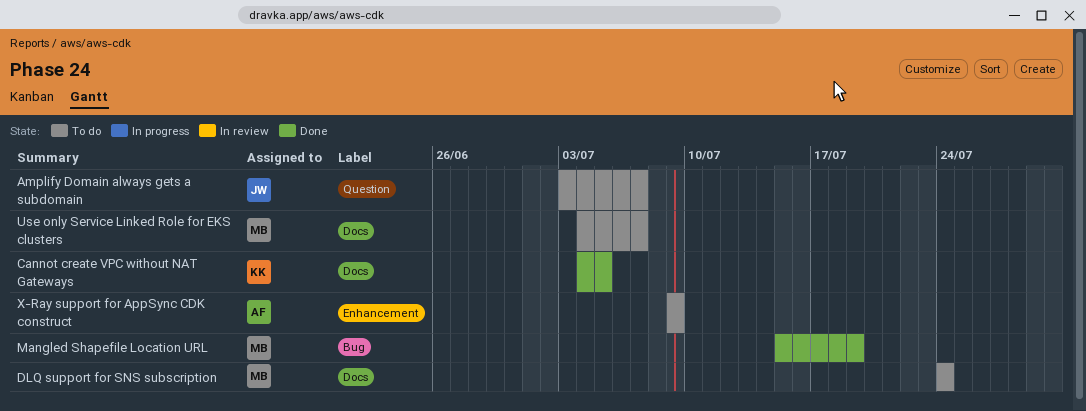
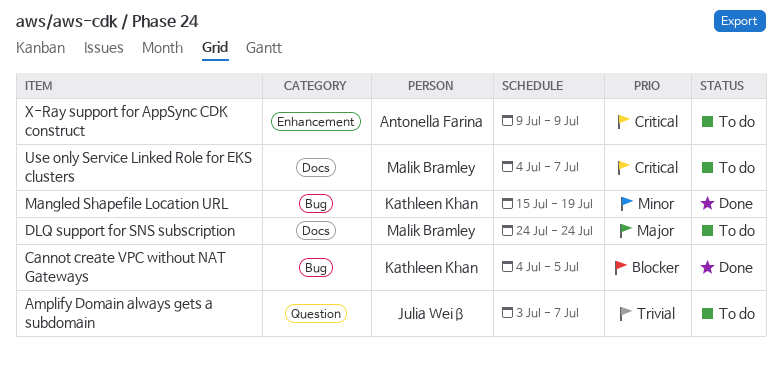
Cannot create VPC without NAT Gateways, label: Docs -> Bug
Mangled Shapefile Location URL, owner: Malik Bramley -> Kathleen Khan

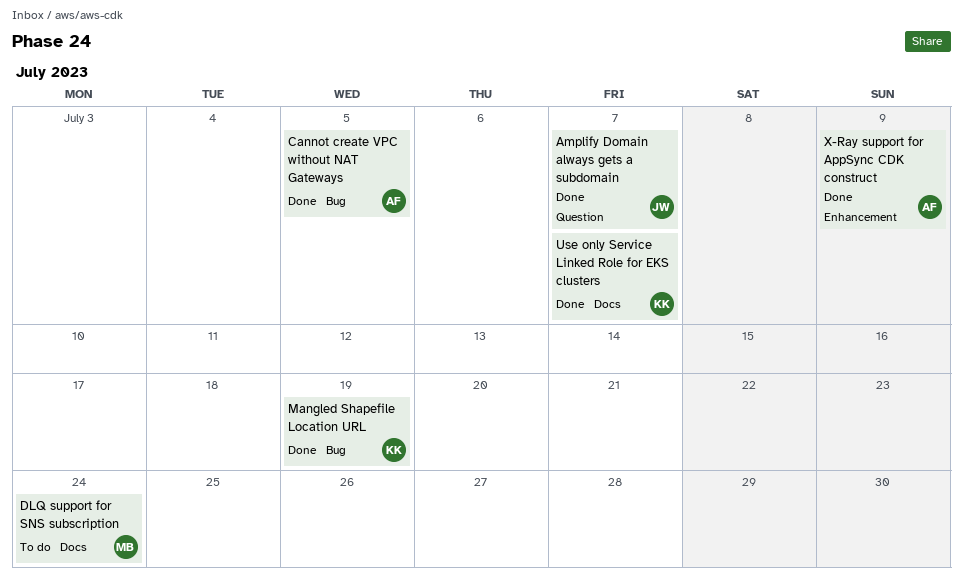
Amplify Domain always gets a subdomain, status: To do -> Done
Cannot create VPC without NAT Gateways, owner: Kathleen Khan -> Antonella Farina
Use only Service Linked Role for EKS clusters, status: To do -> Done
Use only Service Linked Role for EKS clusters, owner: Malik Bramley -> Kathleen Khan
X-Ray support for AppSync CDK construct, status: To do -> Done

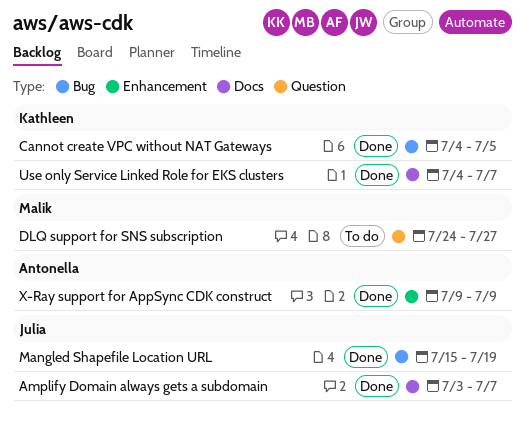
Amplify Domain always gets a subdomain, label: Question -> Docs
Cannot create VPC without NAT Gateways, owner: Antonella -> Kathleen
DLQ support for SNS subscription, label: Docs -> Question
DLQ support for SNS subscription, due: Jul 24 -> Jul 27
Mangled Shapefile Location URL, owner: Kathleen -> Julia

